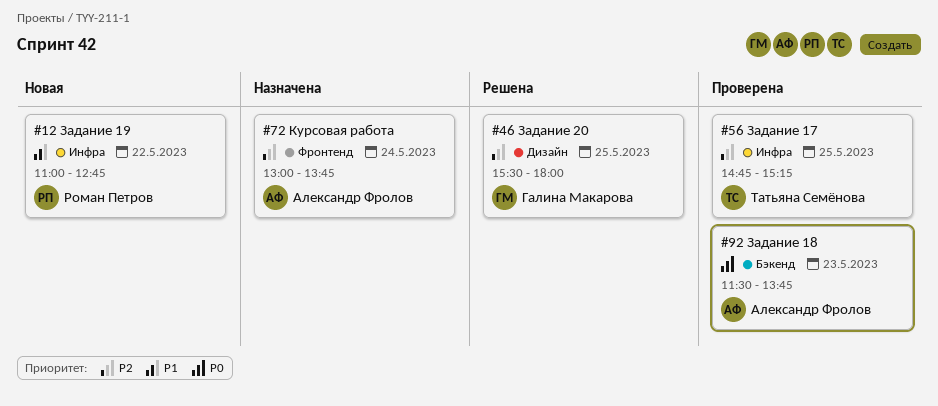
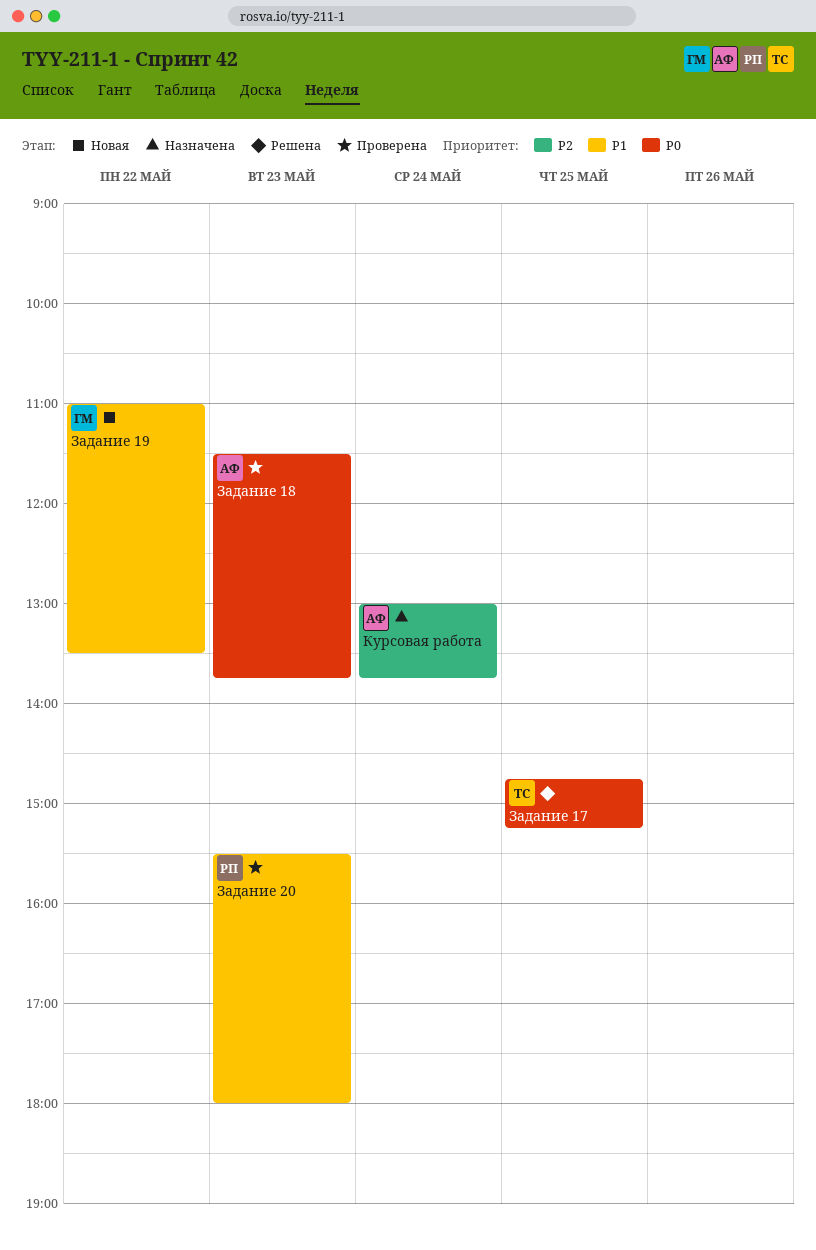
Задание 17, status: Проверена -> Решена
Задание 17, priority: P2 -> P0
Задание 19, owner: Роман Петров -> Галина Макарова
Задание 19, ends: 12:45 -> 13:30
Задание 20, status: Решена -> Проверена
Задание 20, owner: Галина Макарова -> Роман Петров
Задание 20, priority: P2 -> P1
Задание 20, day: May 25 -> May 23

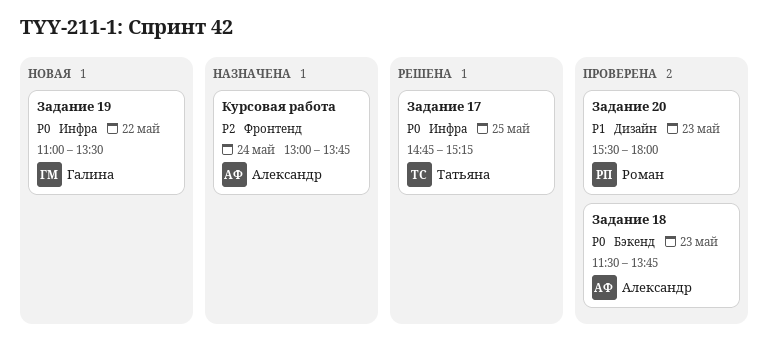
Задание 19, priority: P1 -> P0

